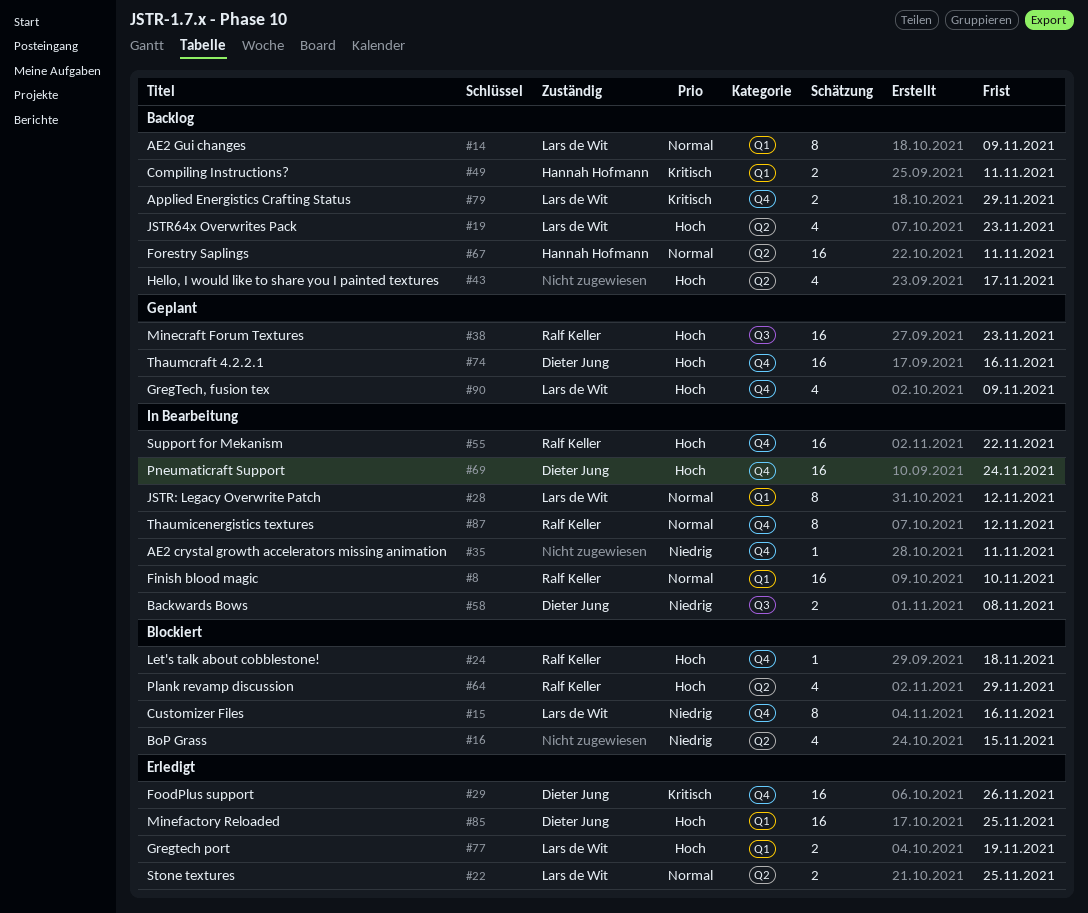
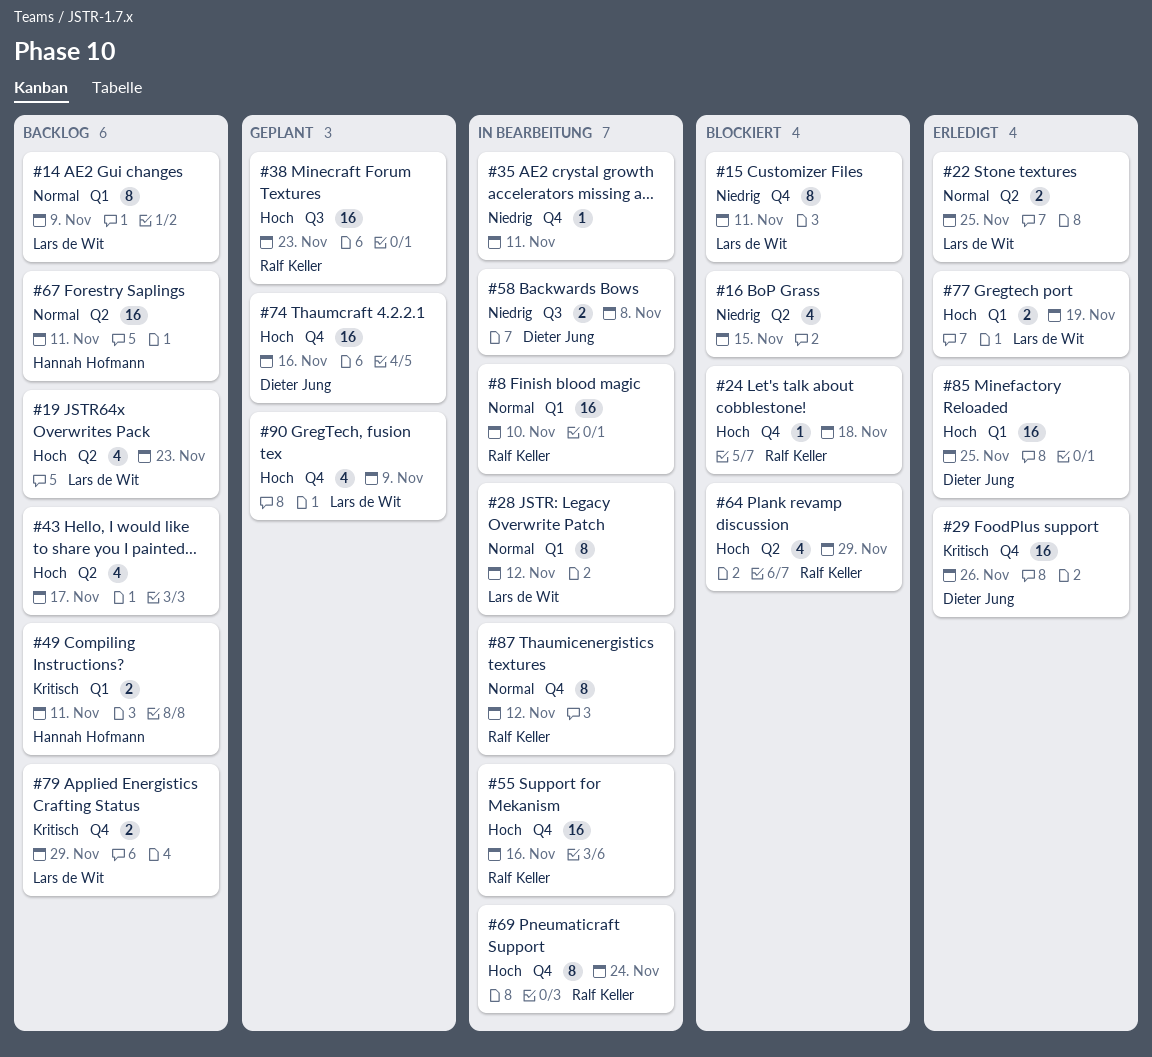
#15, due: Nov 16 -> Nov 11
#55, due: Nov 22 -> Nov 16
#69, owner: Dieter Jung -> Ralf Keller
#69, estimate: 16 -> 8

